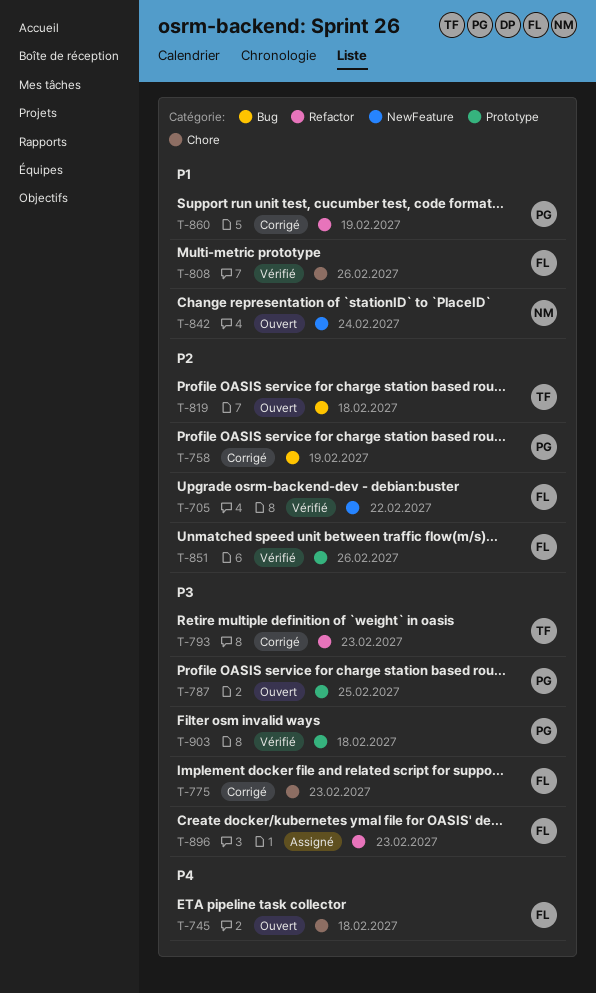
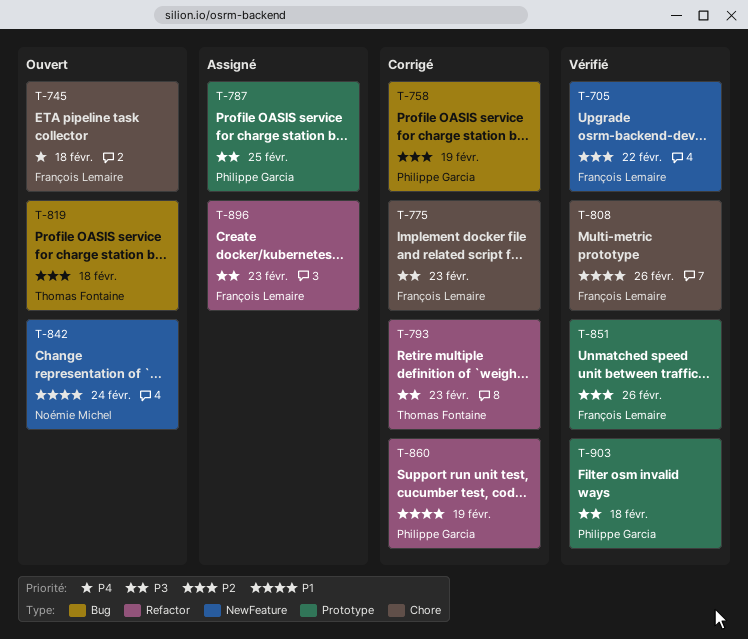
T-787, status: Ouvert -> Assigné

